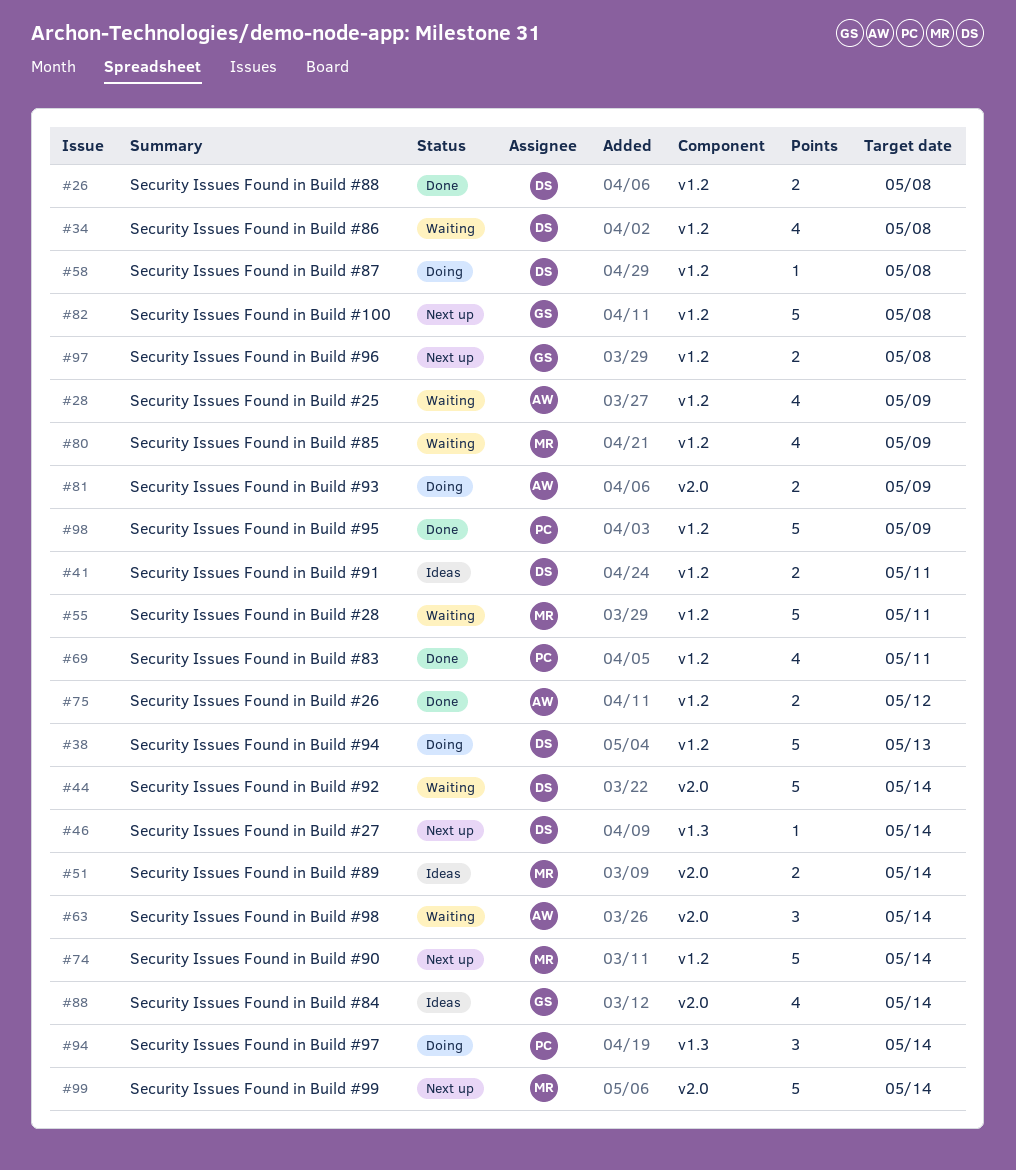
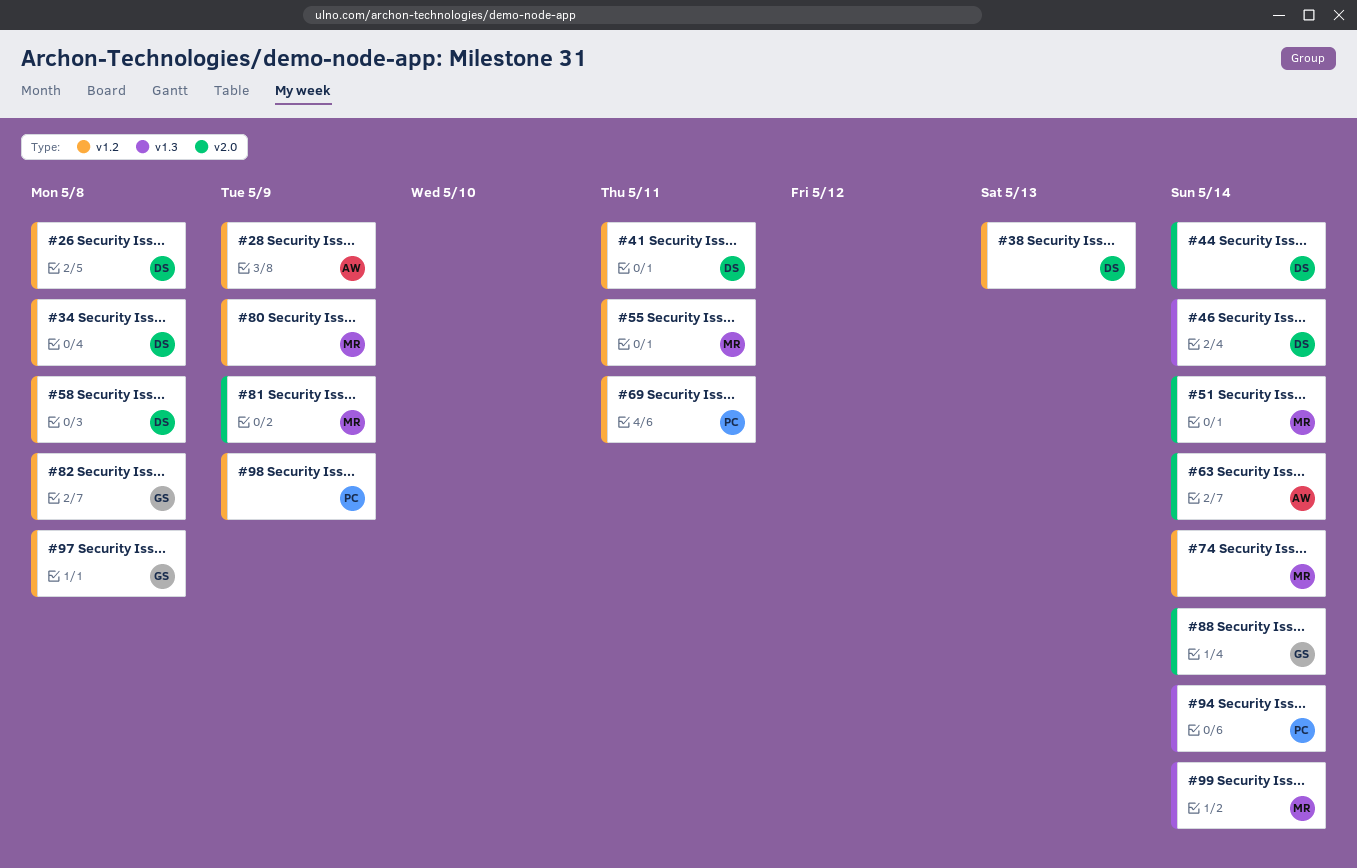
#75: present -> none
#81, owner: AW -> MR
#99, label: v2.0 -> v1.3

